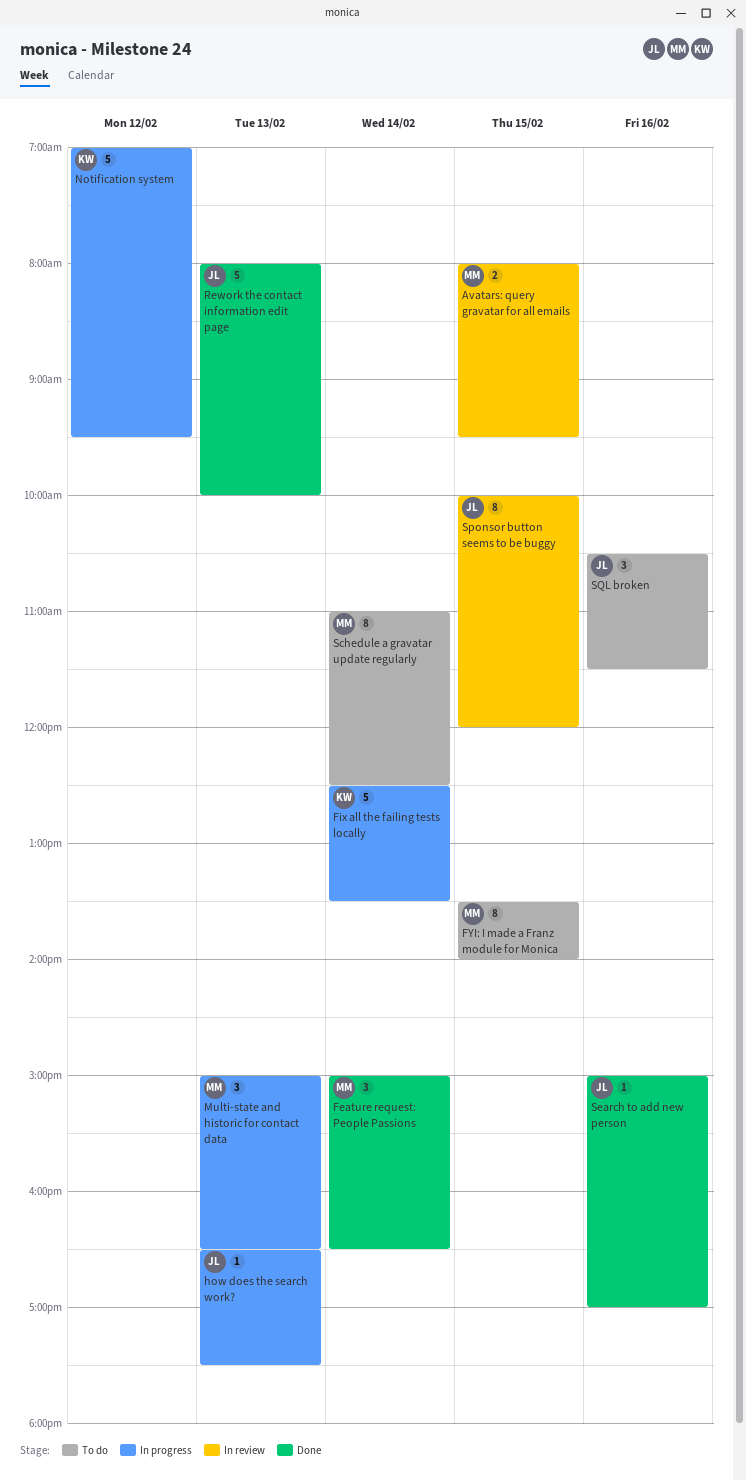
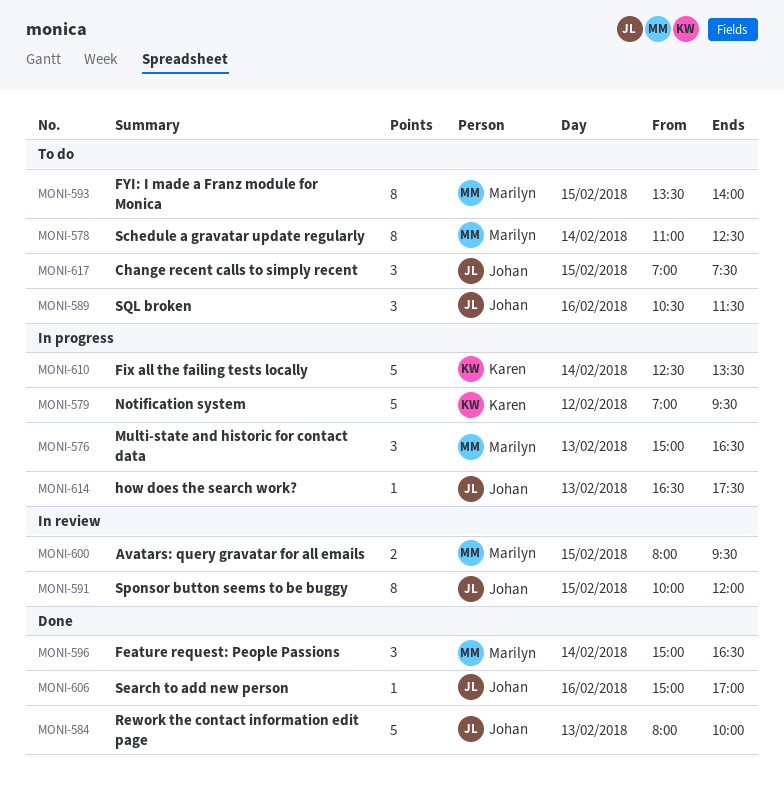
Change recent calls to simply recent: none -> present

